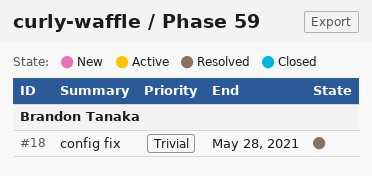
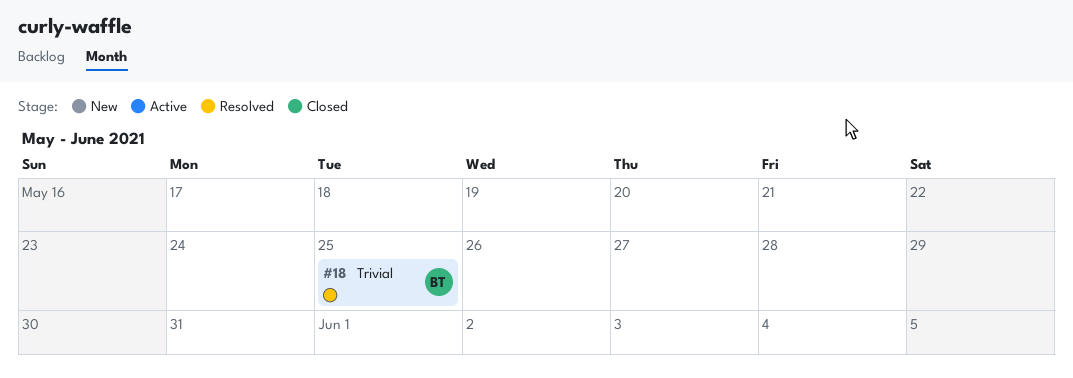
#18, due: May 28 -> May 25

